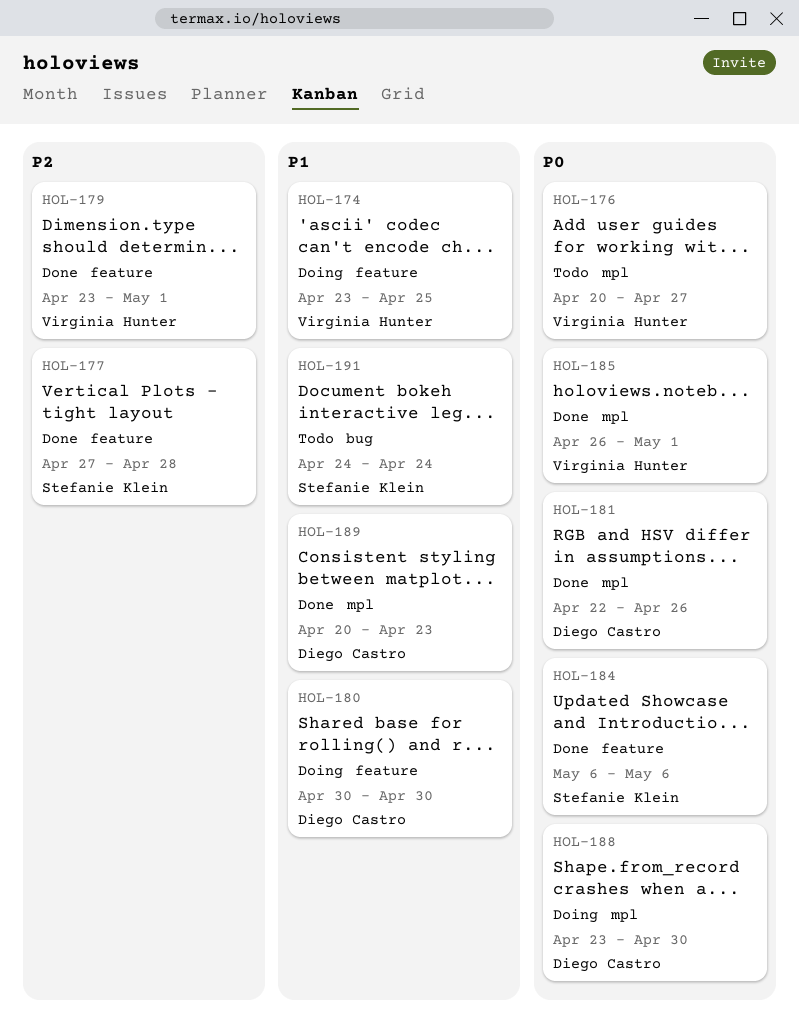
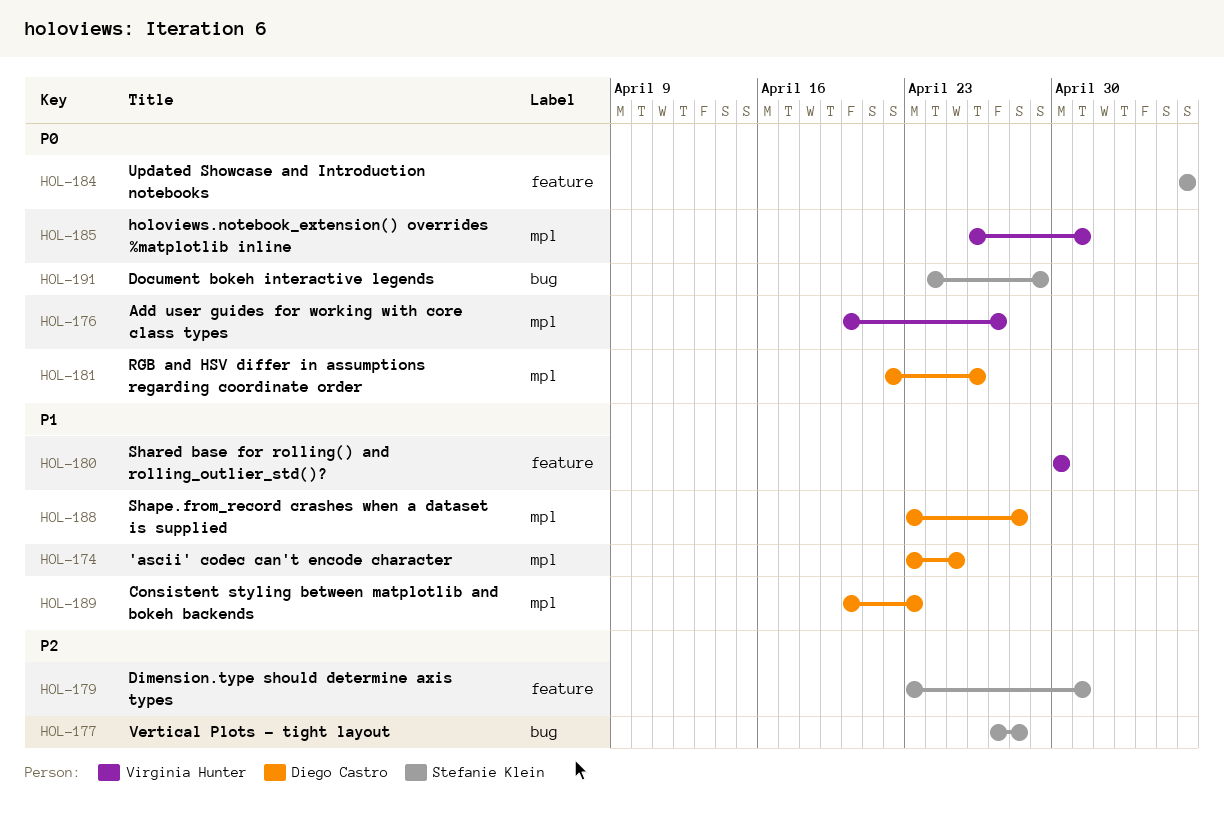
HOL-174, owner: Virginia Hunter -> Diego Castro
HOL-174, label: feature -> mpl
HOL-177, label: feature -> bug
HOL-179, owner: Virginia Hunter -> Stefanie Klein
HOL-180, owner: Diego Castro -> Virginia Hunter
HOL-188, priority: P0 -> P1
HOL-188, due: Apr 30 -> Apr 28
HOL-191, priority: P1 -> P0
HOL-191, due: Apr 24 -> Apr 29

